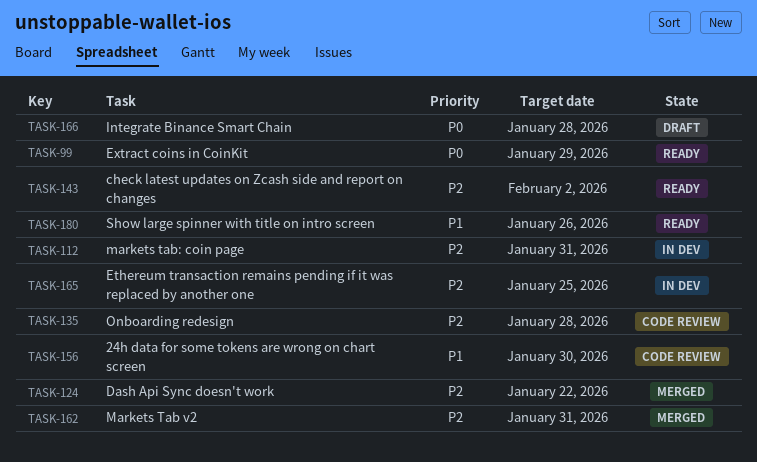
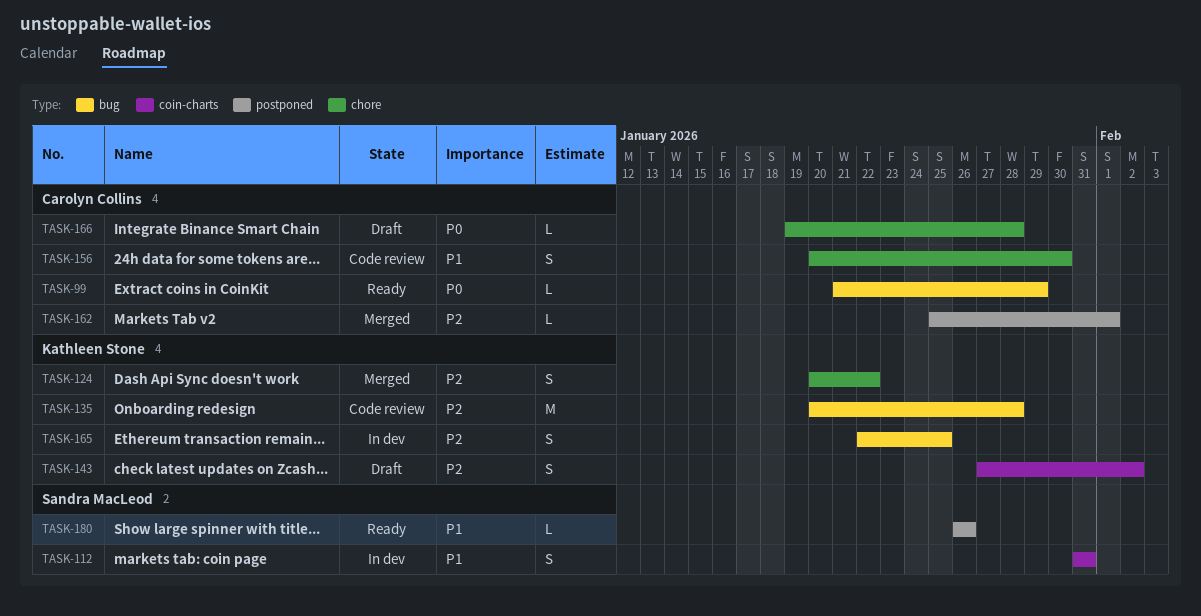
TASK-112, priority: P2 -> P1
TASK-143, status: Ready -> Draft
TASK-162, due: Jan 31 -> Feb 1

